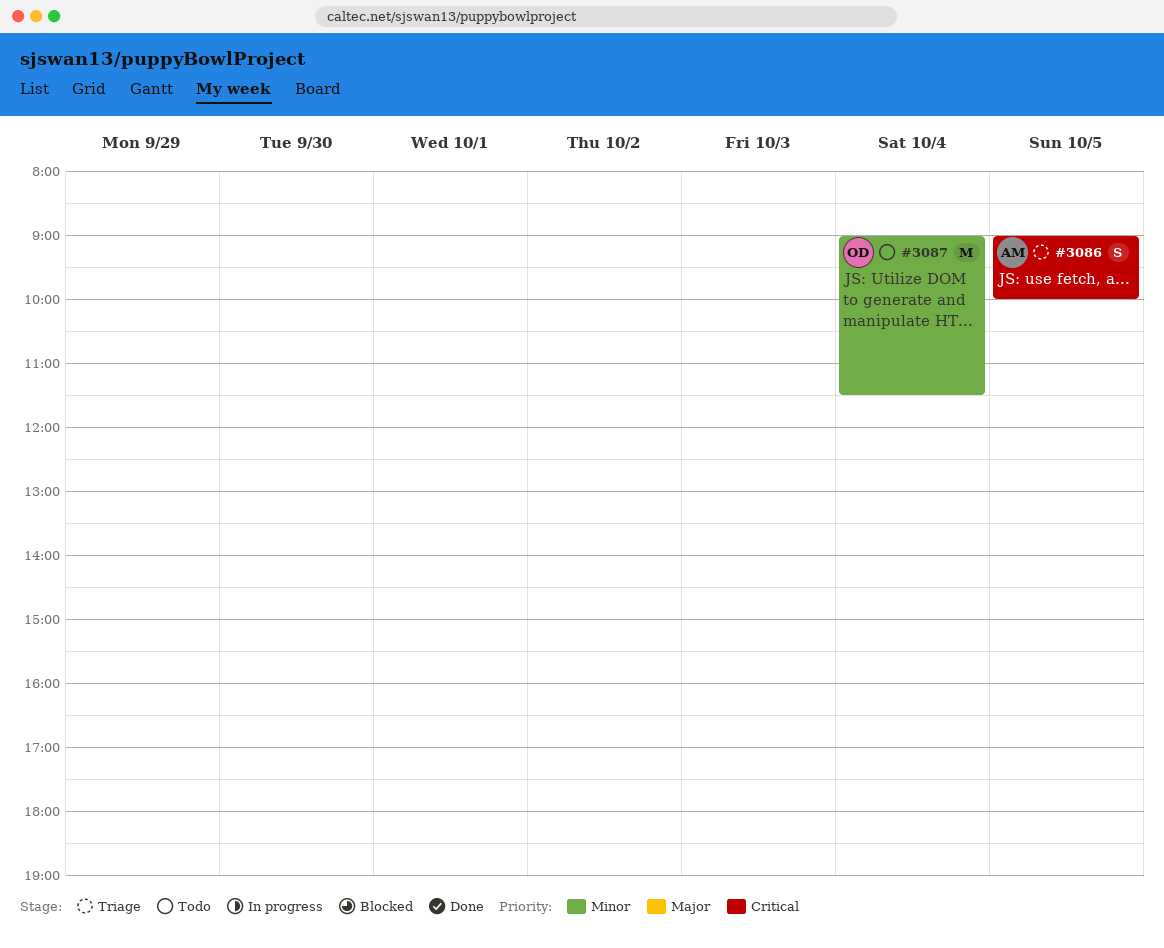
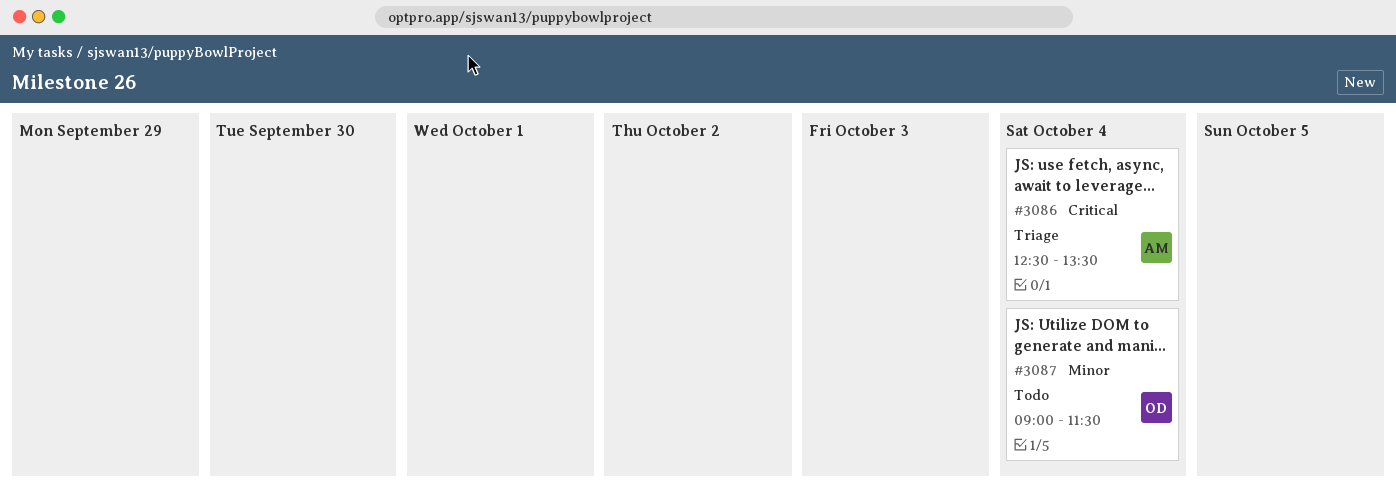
#3086, day: Oct 5 -> Oct 4
#3086, begins: 09:00 -> 12:30
#3086, ends: 10:00 -> 13:30

